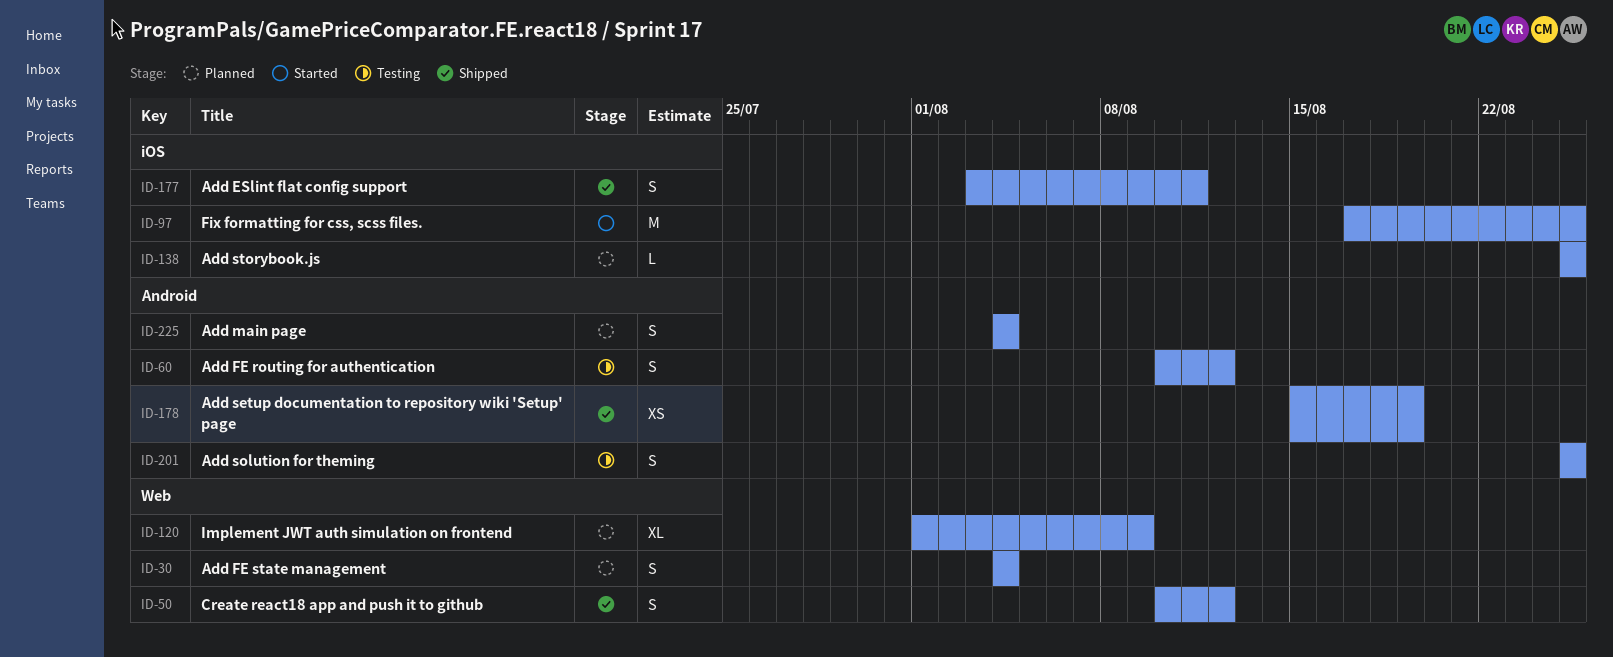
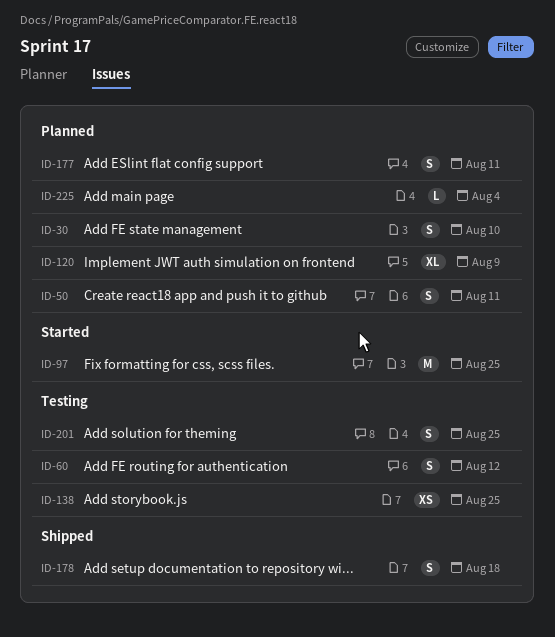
ID-30, due: Aug 4 -> Aug 10
ID-50, status: Shipped -> Planned
ID-50, due: Aug 12 -> Aug 11
ID-138, status: Planned -> Testing
ID-138, estimate: L -> XS
ID-177, status: Shipped -> Planned
ID-178, estimate: XS -> S
ID-178, due: Aug 19 -> Aug 18
ID-225, estimate: S -> L

